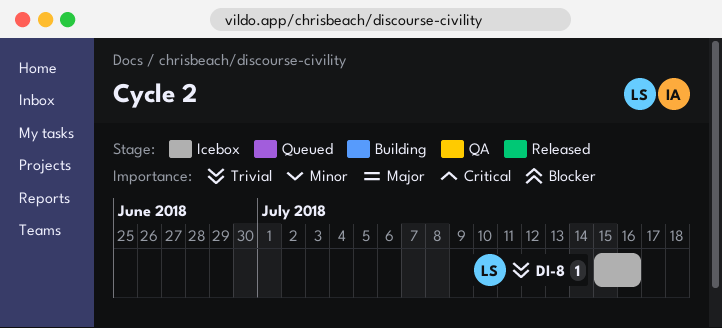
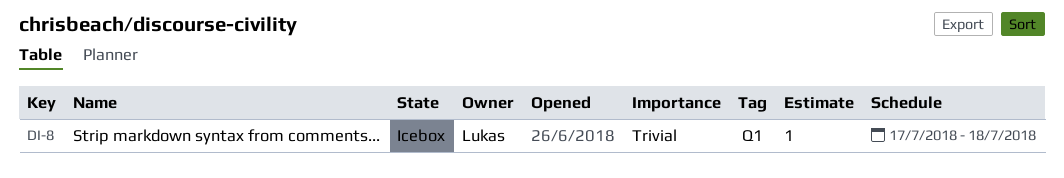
DI-8, start: Jul 15 -> Jul 17
DI-8, due: Jul 16 -> Jul 18

